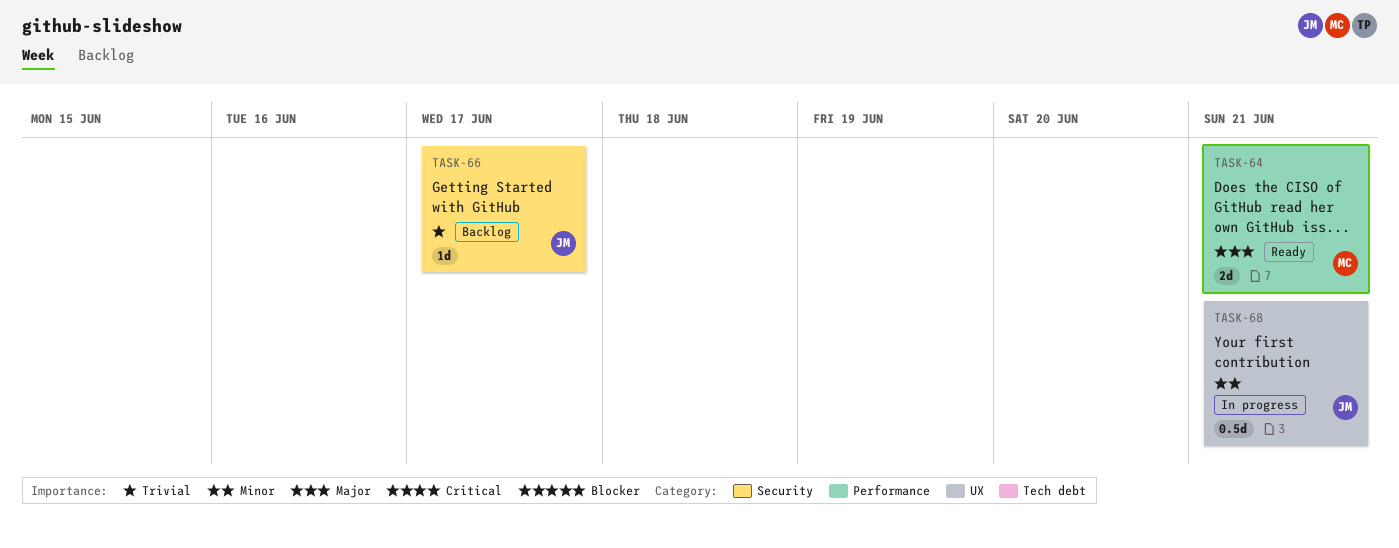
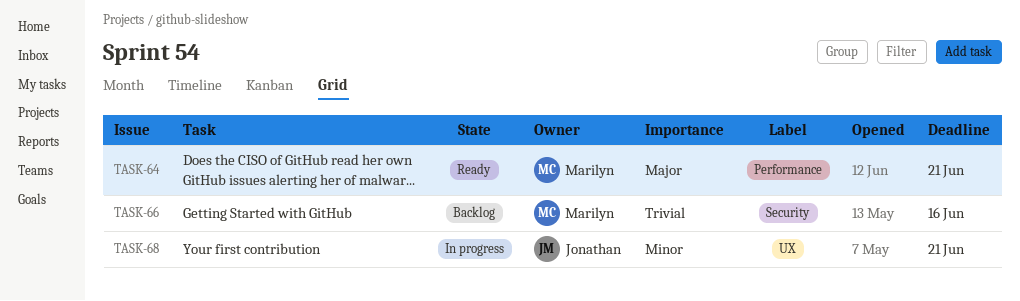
TASK-66, owner: Jonathan -> Marilyn
TASK-66, due: Jun 17 -> Jun 16

